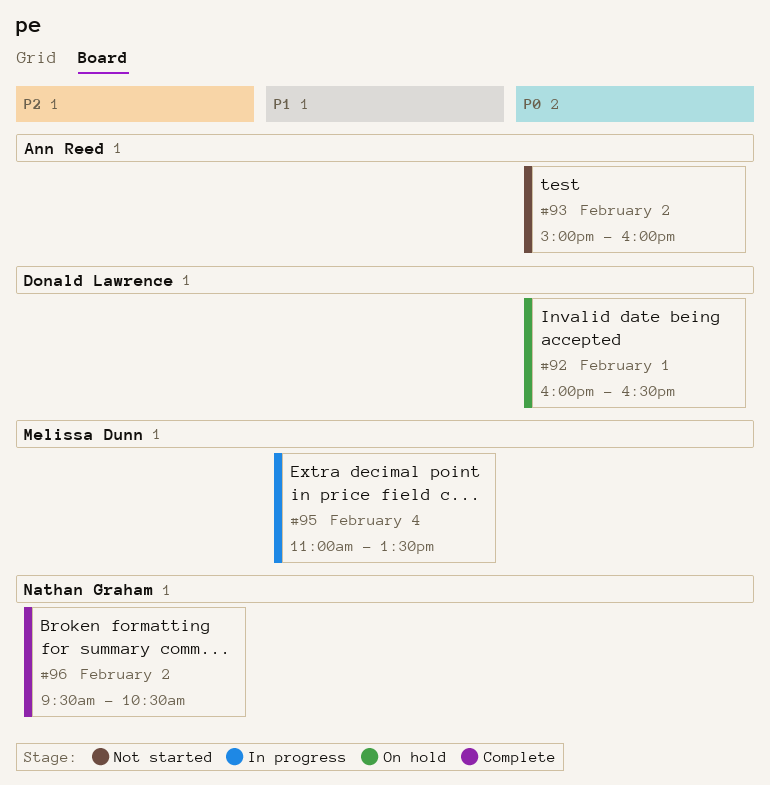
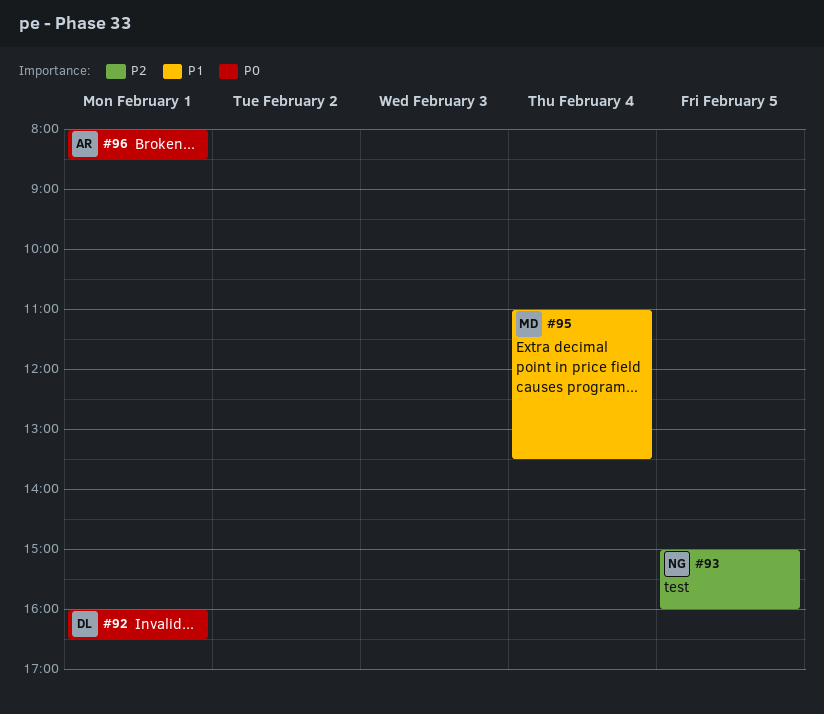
#93, owner: Ann Reed -> Nathan Graham
#93, priority: P0 -> P2
#93, day: Feb 2 -> Feb 5
#96, owner: Nathan Graham -> Ann Reed
#96, priority: P2 -> P0
#96, day: Feb 2 -> Feb 1
#96, begins: 09:30 -> 08:00
#96, ends: 10:30 -> 08:30

